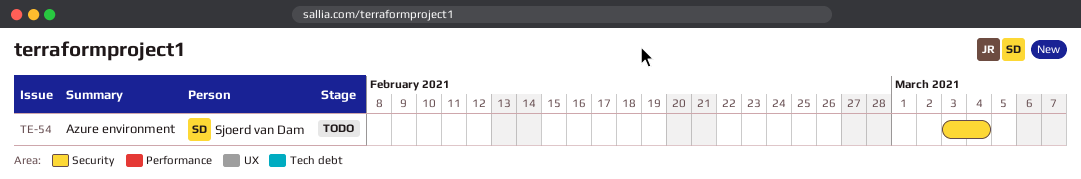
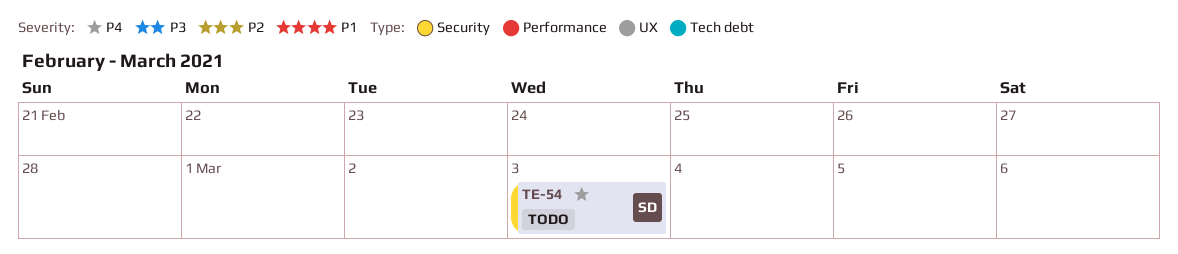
TE-54, due: Mar 4 -> Mar 3

